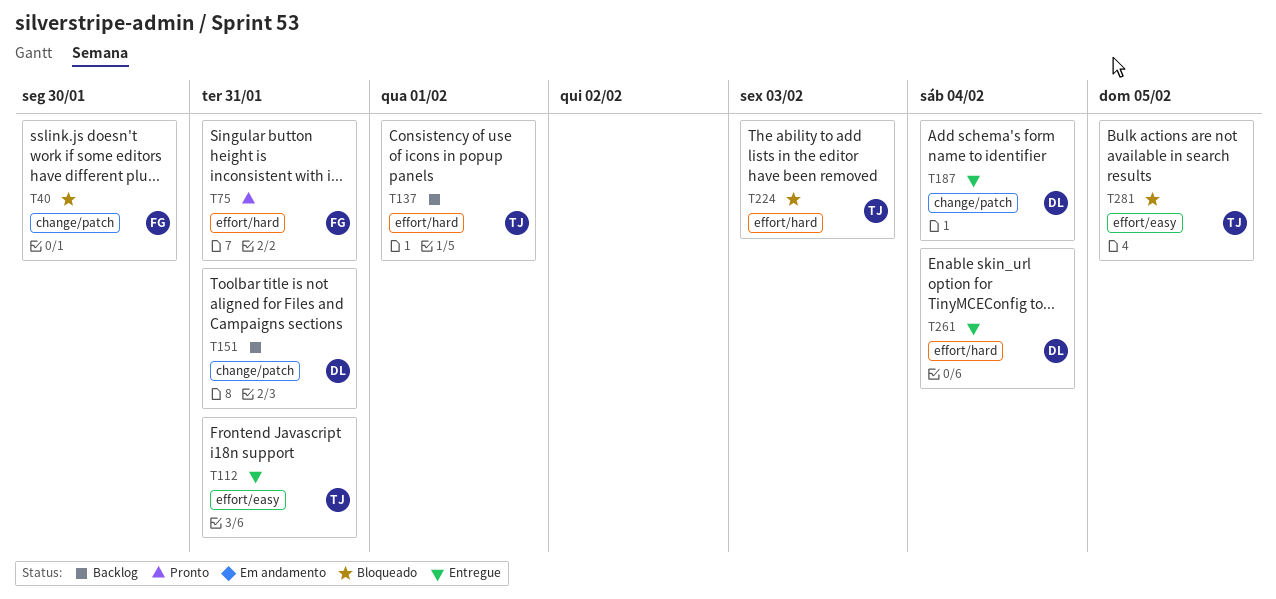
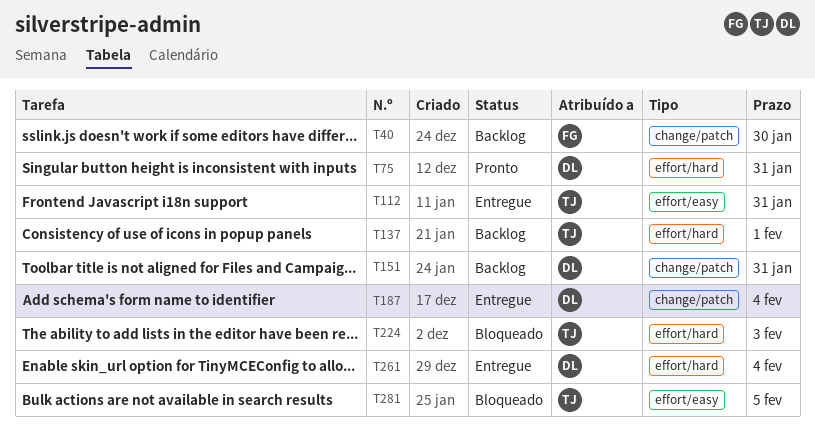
T40, status: Bloqueado -> Backlog
T75, owner: FG -> DL

